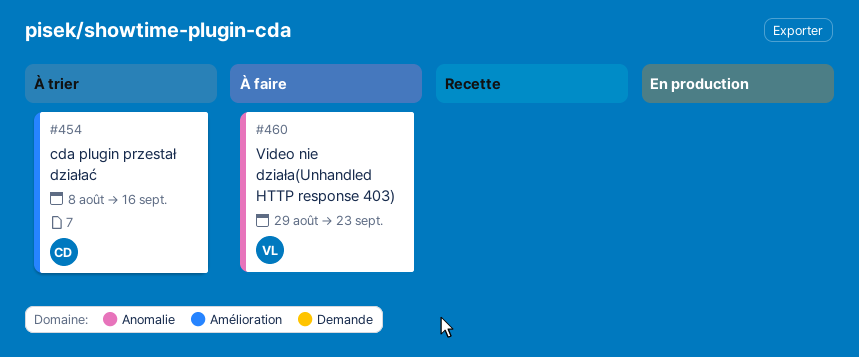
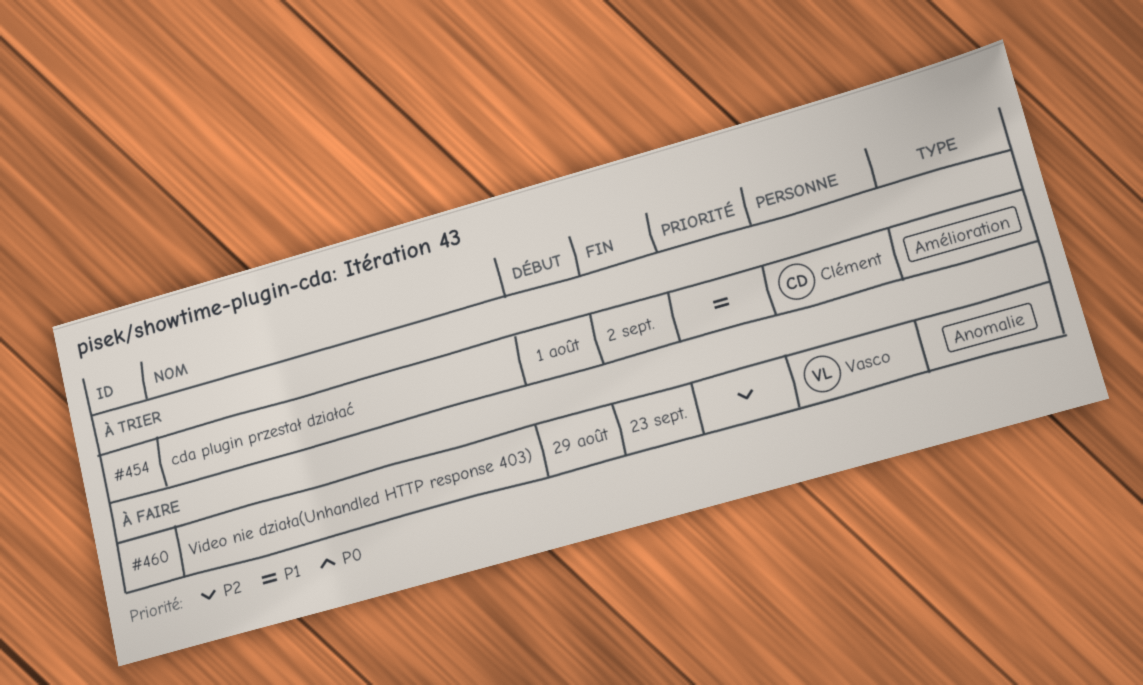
#454, start: Aug 8 -> Aug 1
#454, due: Sep 16 -> Sep 2

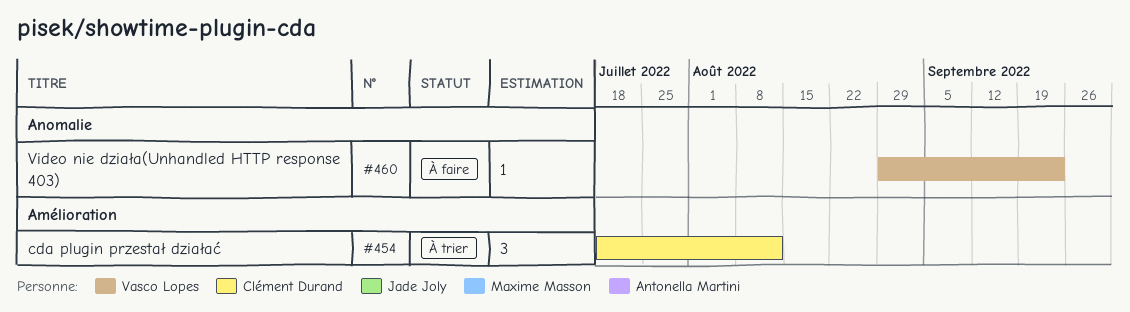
#454, start: Aug 1 -> Jul 18
#454, due: Sep 2 -> Aug 12

